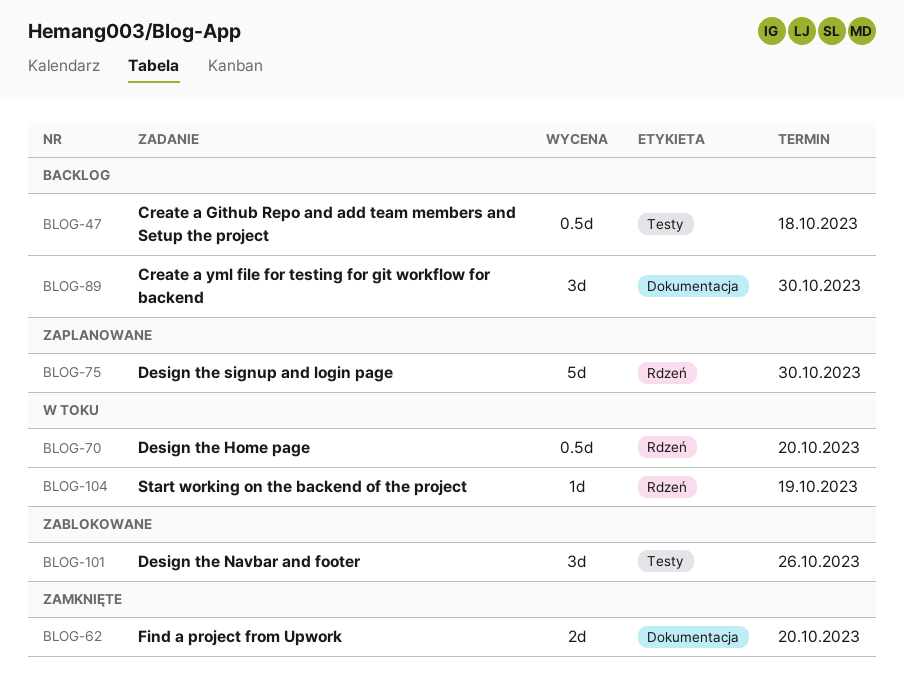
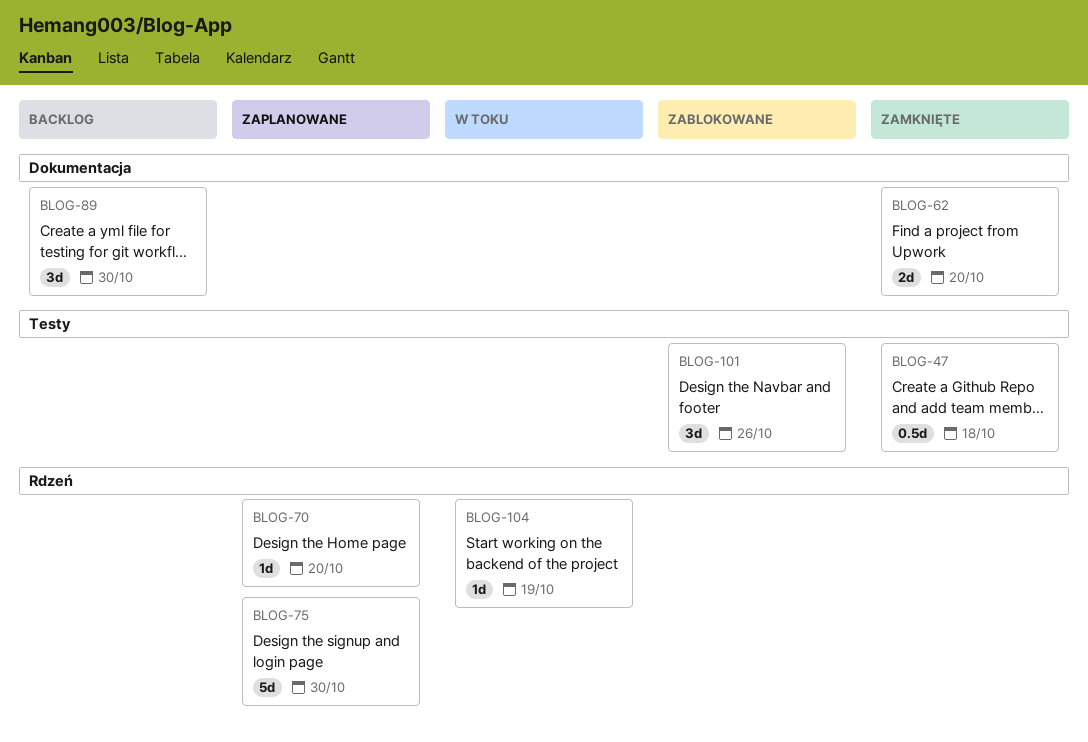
BLOG-47, status: Backlog -> Zamknięte
BLOG-70, status: W toku -> Zaplanowane
BLOG-70, estimate: 0.5d -> 1d

